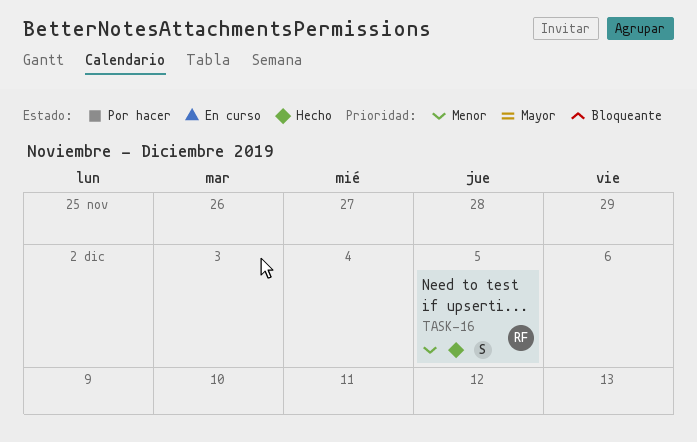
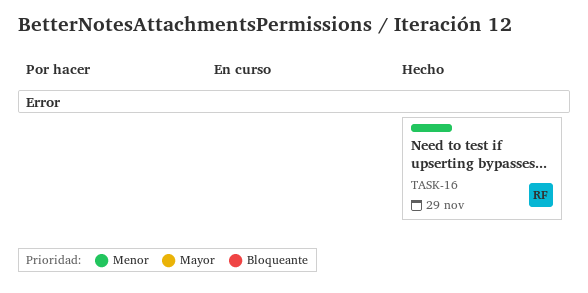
TASK-16, due: Dec 5 -> Nov 29

